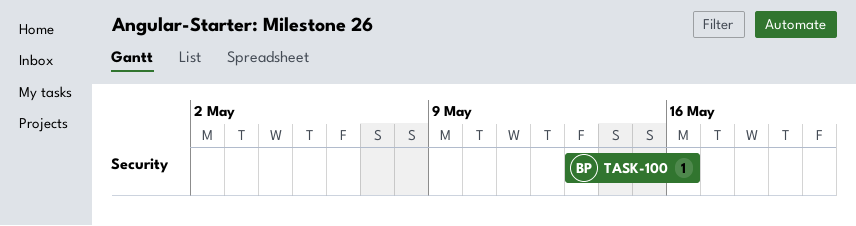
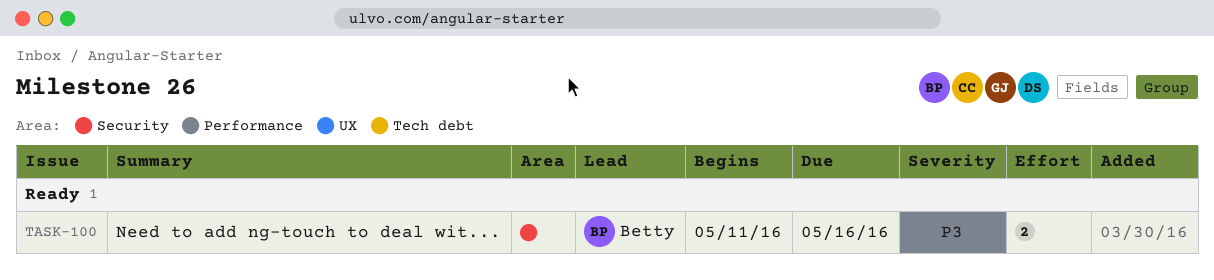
TASK-100, estimate: 1 -> 2
TASK-100, start: May 13 -> May 11

